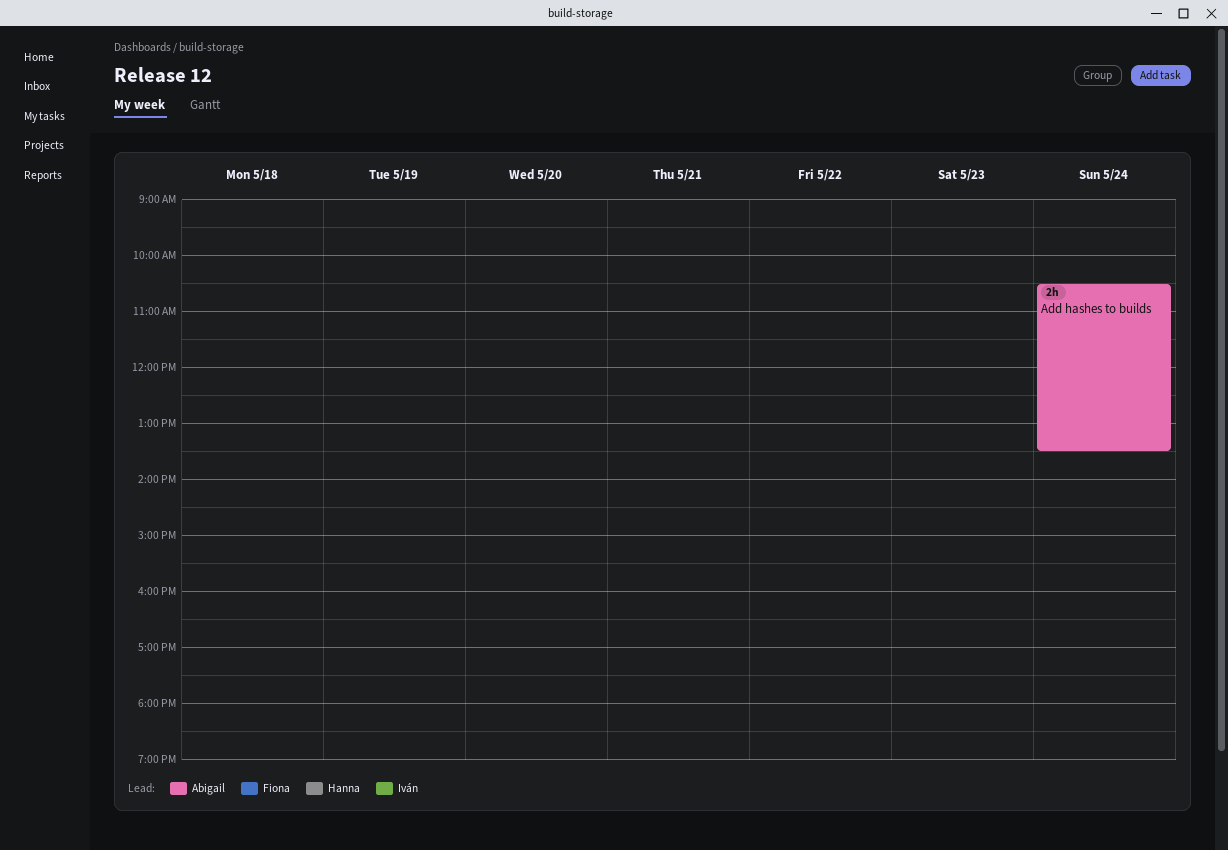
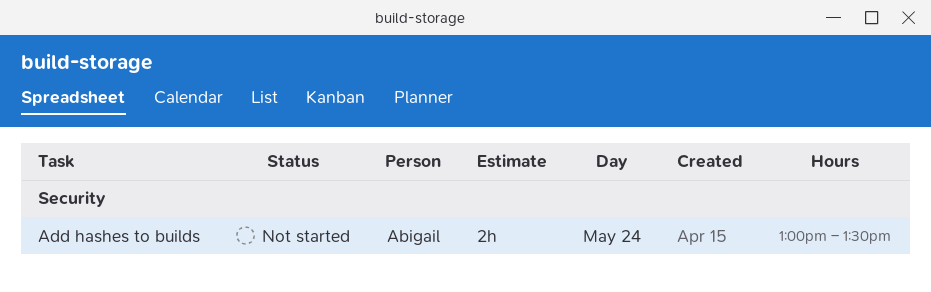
Add hashes to builds, begins: 10:30 -> 13:00

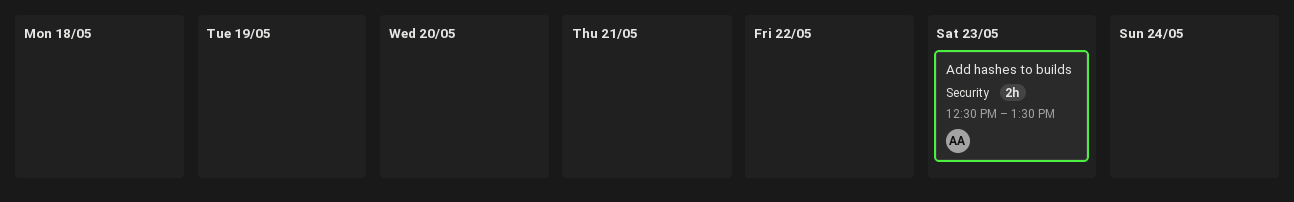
Add hashes to builds, day: May 24 -> May 23
Add hashes to builds, begins: 13:00 -> 12:30

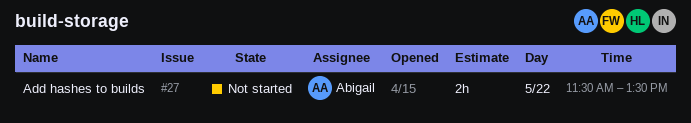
Add hashes to builds, day: May 23 -> May 22
Add hashes to builds, begins: 12:30 -> 11:30

